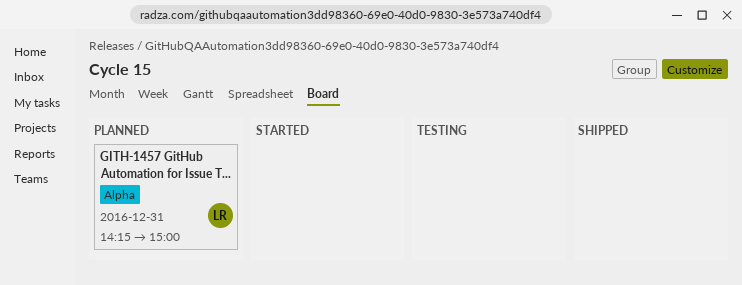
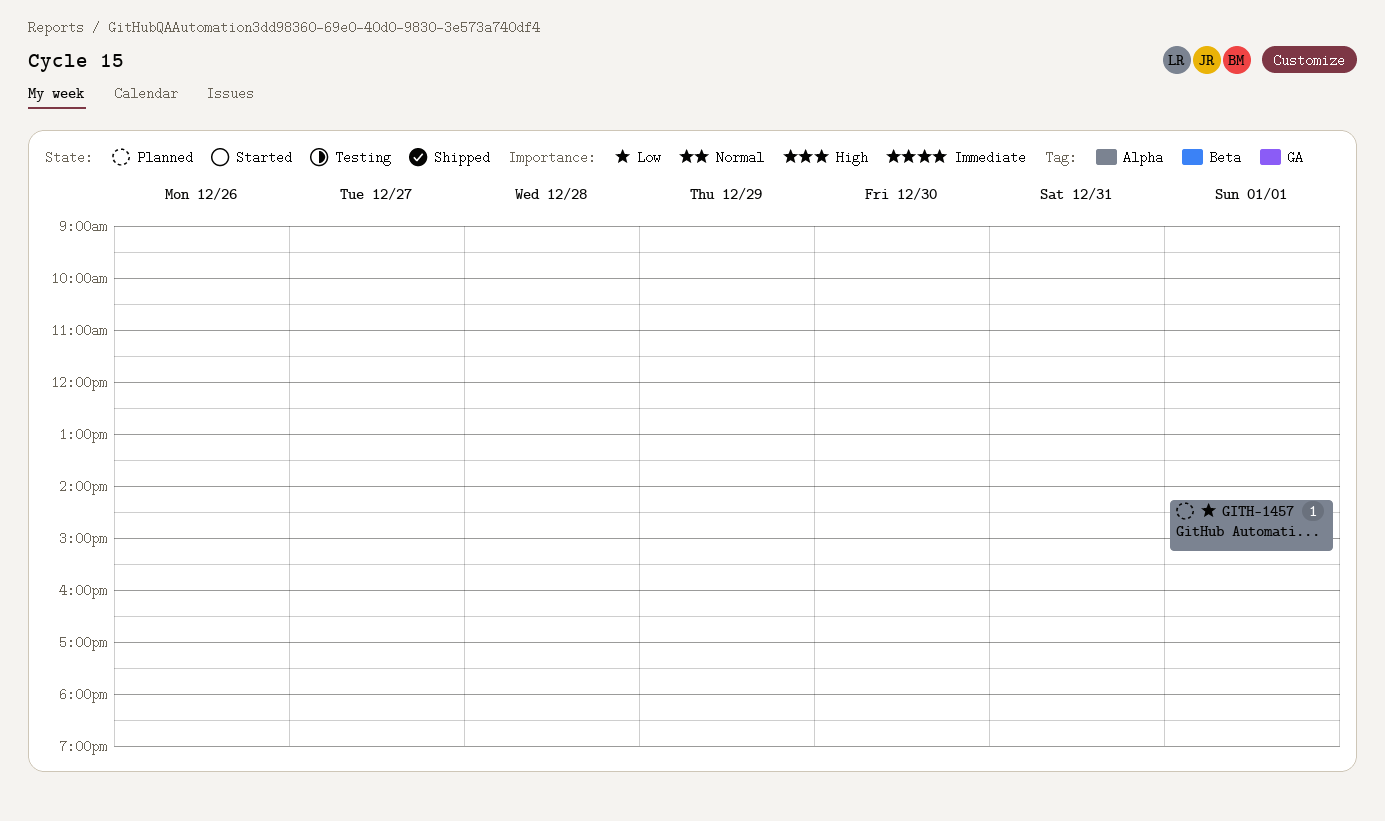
GITH-1457, day: Dec 31 -> Jan 1
GITH-1457, ends: 15:00 -> 15:15

